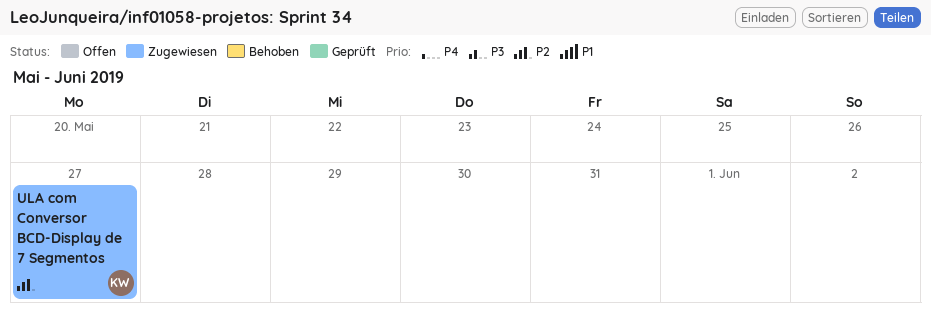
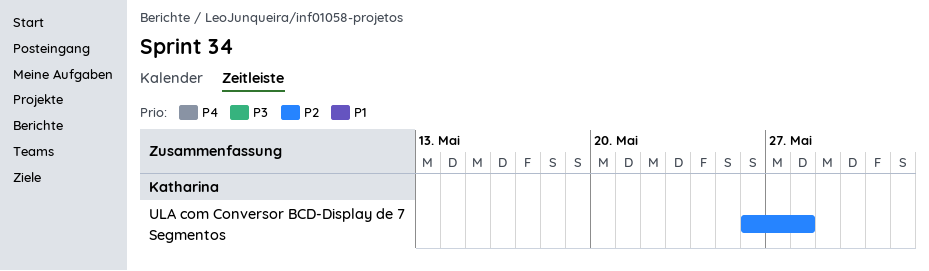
ULA com Conversor BCD-Display de 7 Segmentos, due: May 27 -> May 28

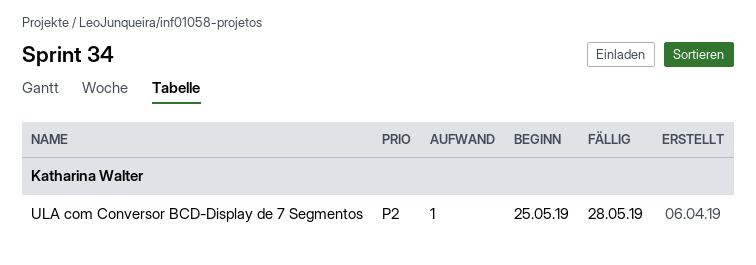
ULA com Conversor BCD-Display de 7 Segmentos, start: May 26 -> May 25

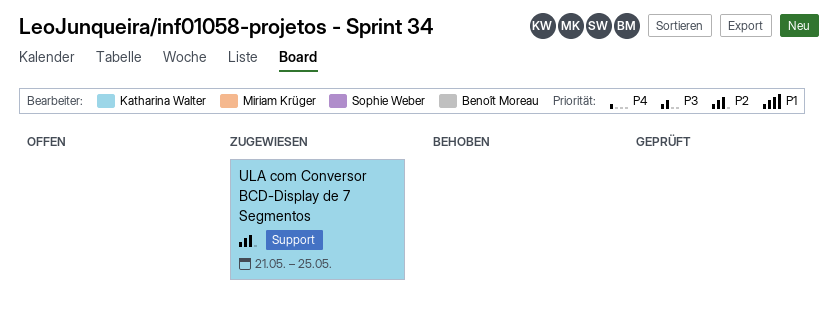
ULA com Conversor BCD-Display de 7 Segmentos, start: May 25 -> May 21
ULA com Conversor BCD-Display de 7 Segmentos, due: May 28 -> May 25

